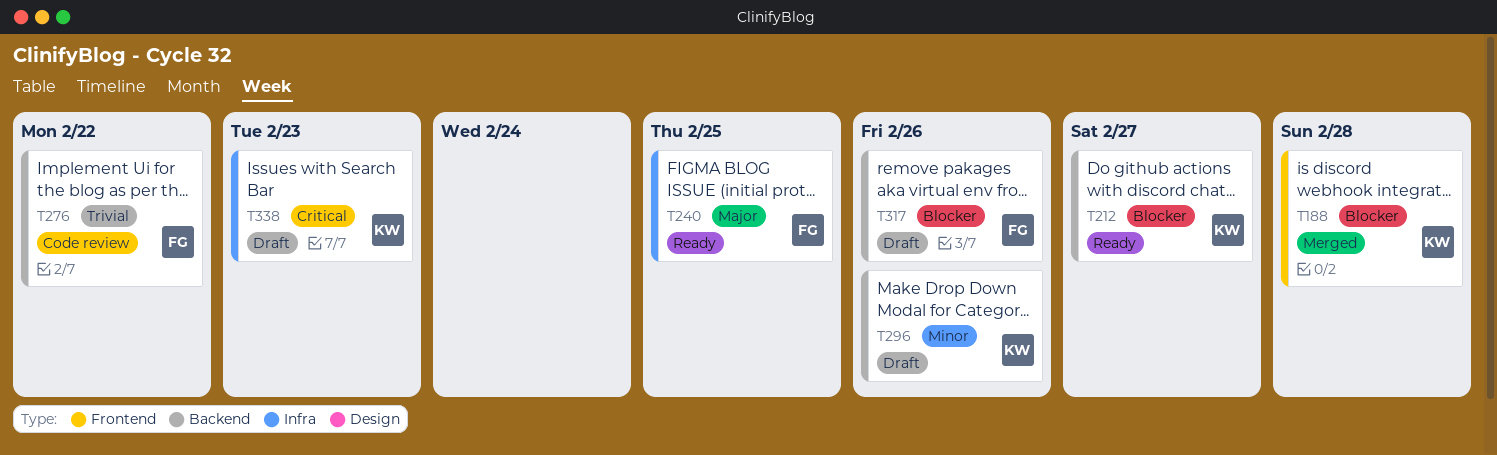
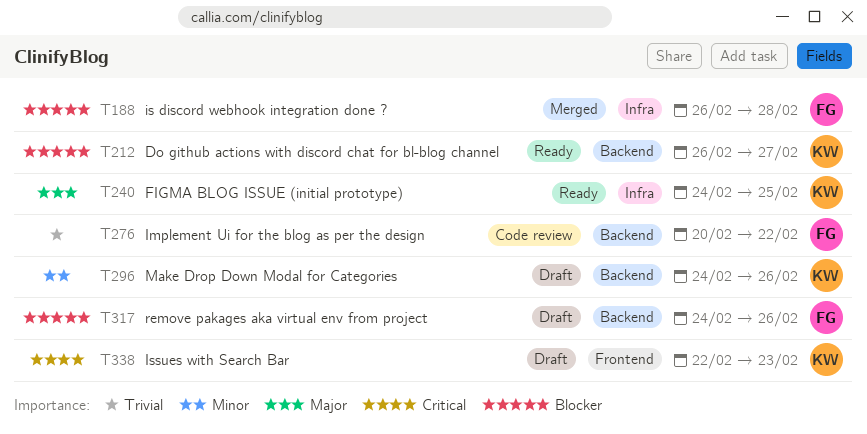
T188, owner: KW -> FG
T188, label: Frontend -> Infra
T240, owner: FG -> KW
T338, label: Infra -> Frontend

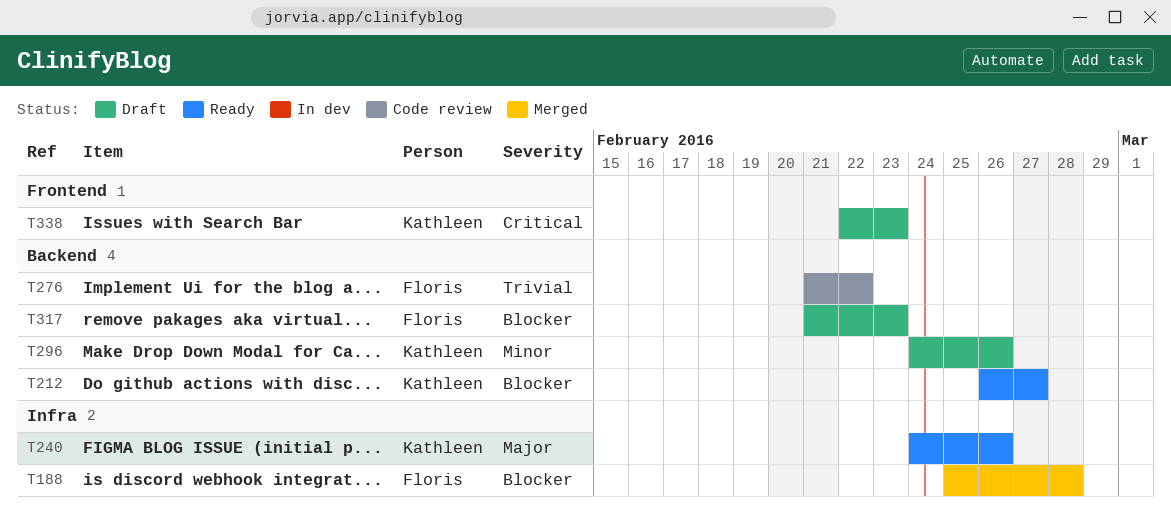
T188, start: Feb 26 -> Feb 25
T240, due: Feb 25 -> Feb 26
T276, start: Feb 20 -> Feb 21
T317, start: Feb 24 -> Feb 21
T317, due: Feb 26 -> Feb 23

